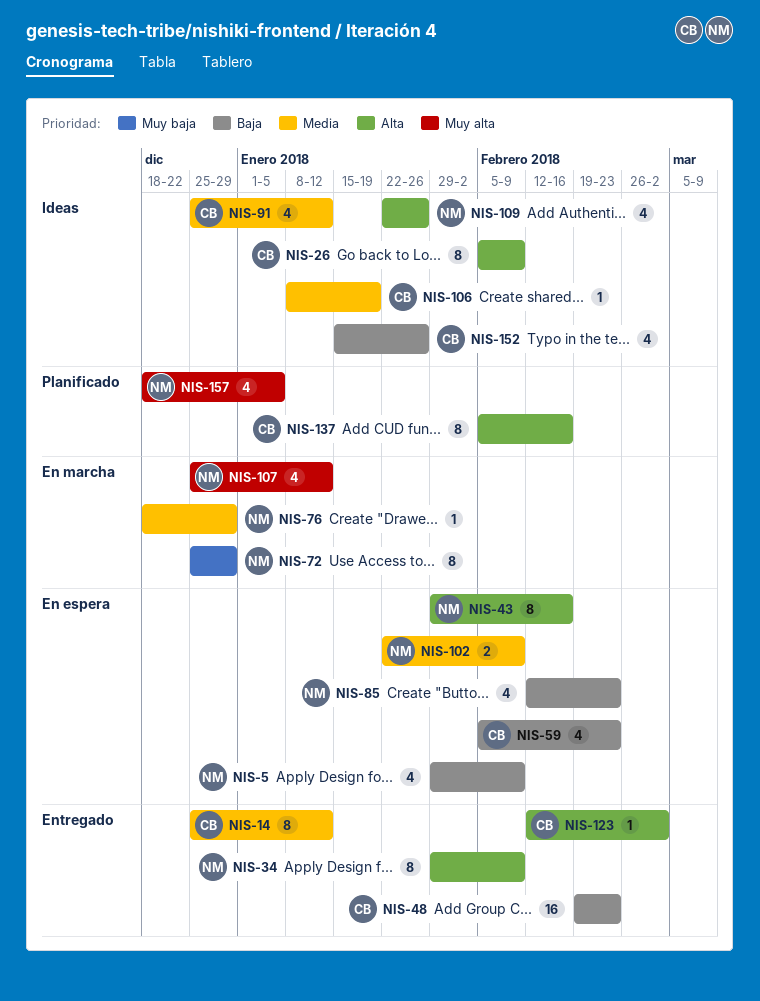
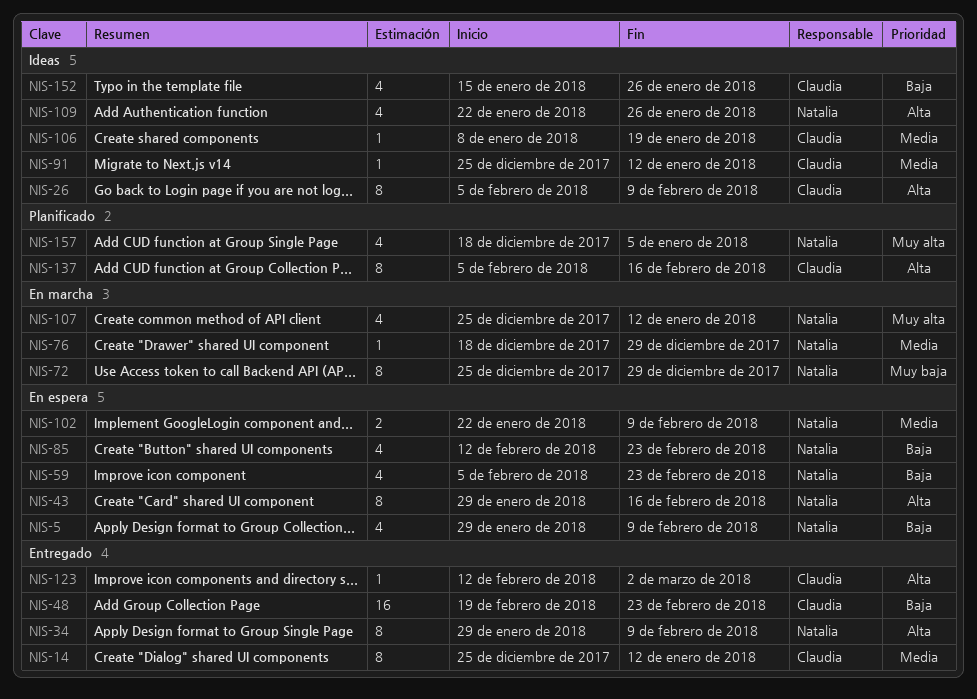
NIS-59, owner: Claudia -> Natalia
NIS-91, estimate: 4 -> 1

